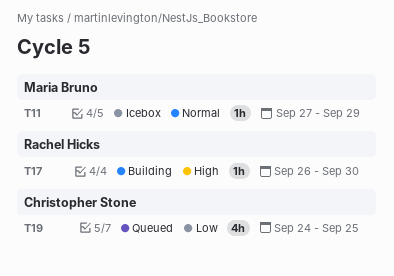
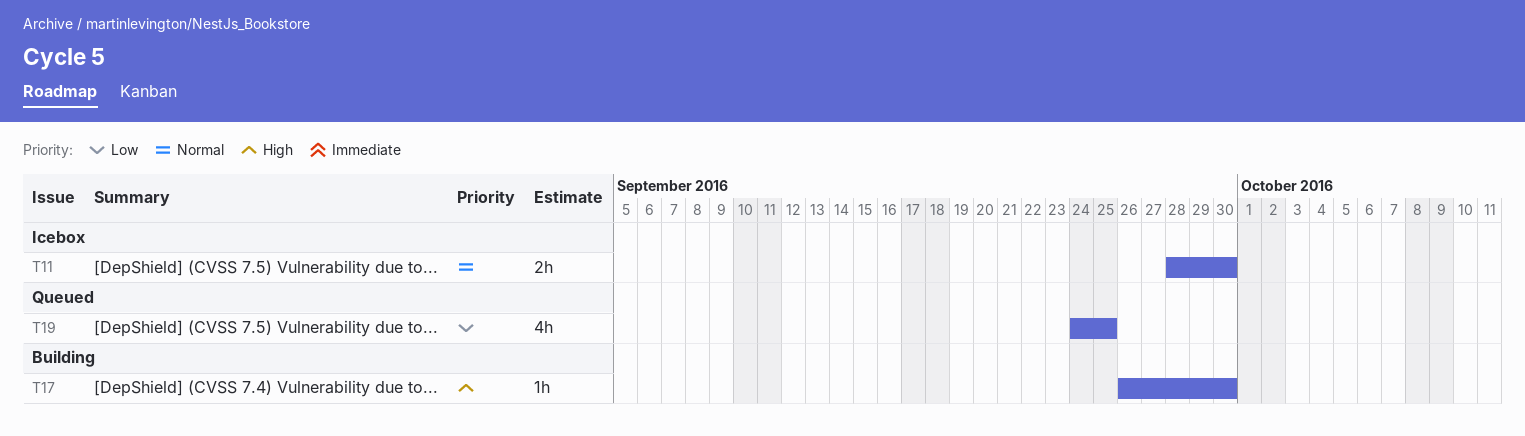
T11, estimate: 1h -> 2h
T11, start: Sep 27 -> Sep 28
T11, due: Sep 29 -> Sep 30

